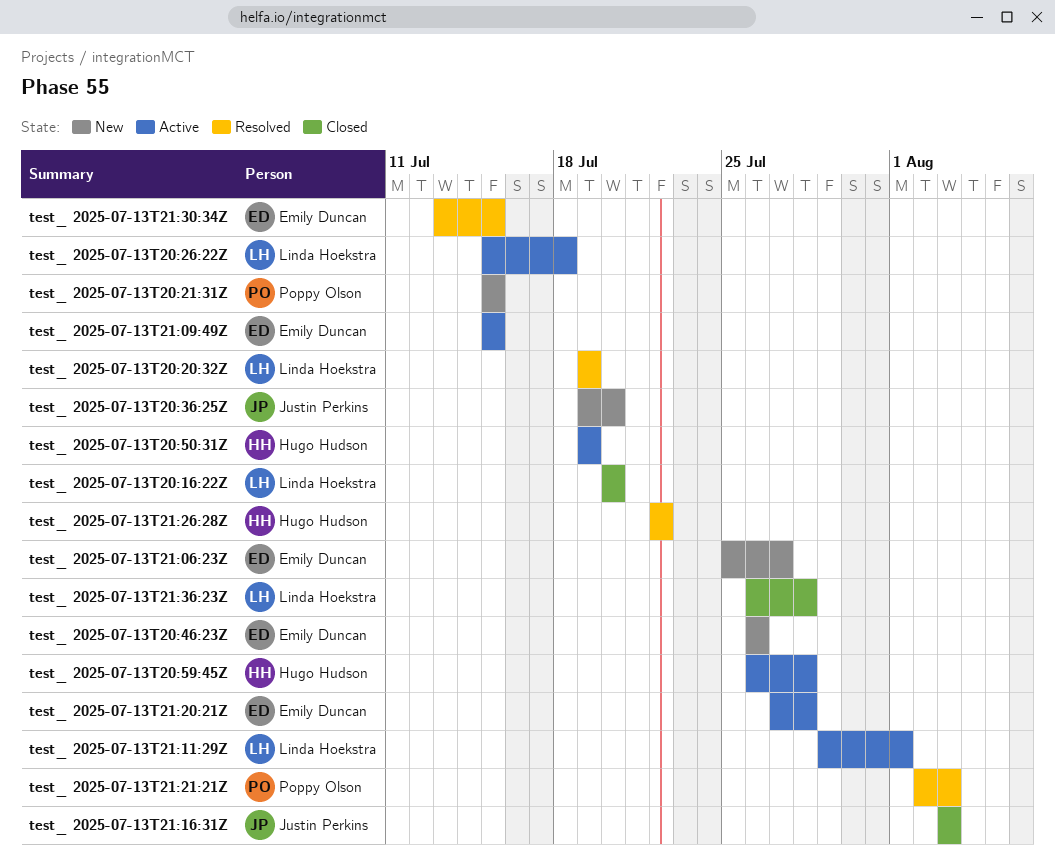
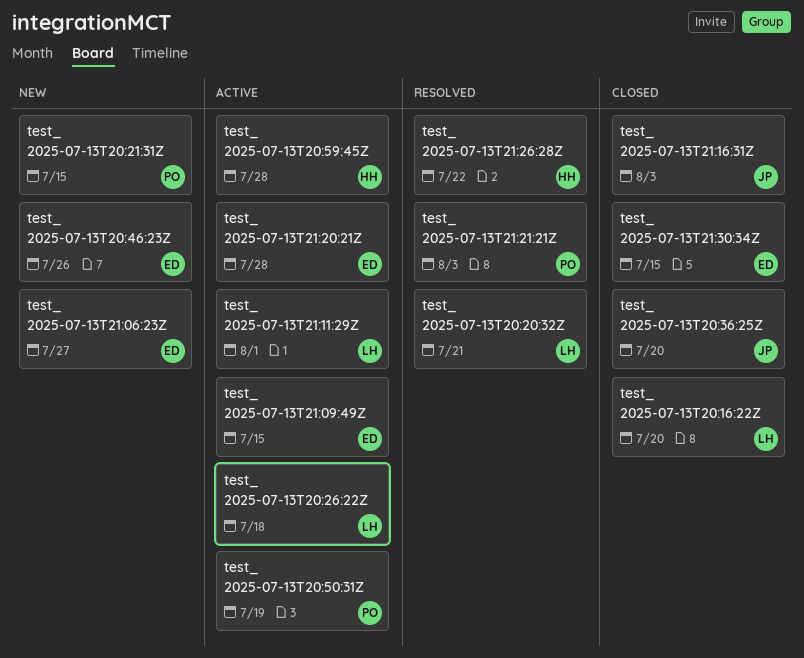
test_ 2025-07-13T20:20:32Z, due: Jul 19 -> Jul 21
test_ 2025-07-13T20:36:25Z, status: New -> Closed
test_ 2025-07-13T20:50:31Z, owner: Hugo Hudson -> Poppy Olson
test_ 2025-07-13T21:30:34Z, status: Resolved -> Closed
test_ 2025-07-13T21:36:23Z: present -> none

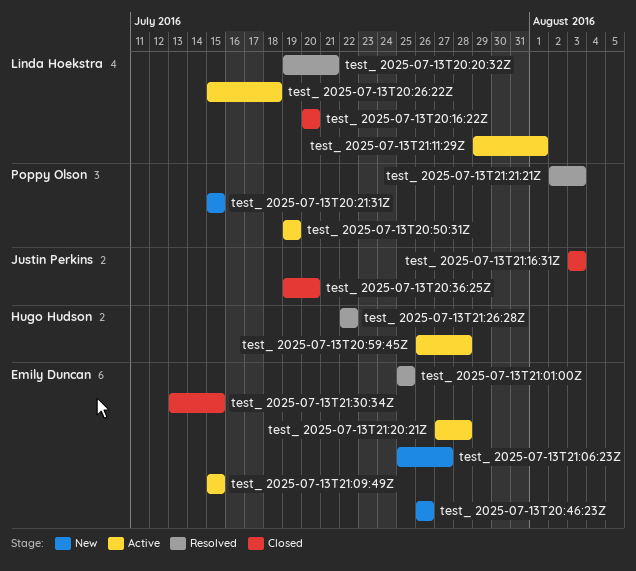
test_ 2025-07-13T21:01:00Z: none -> present

